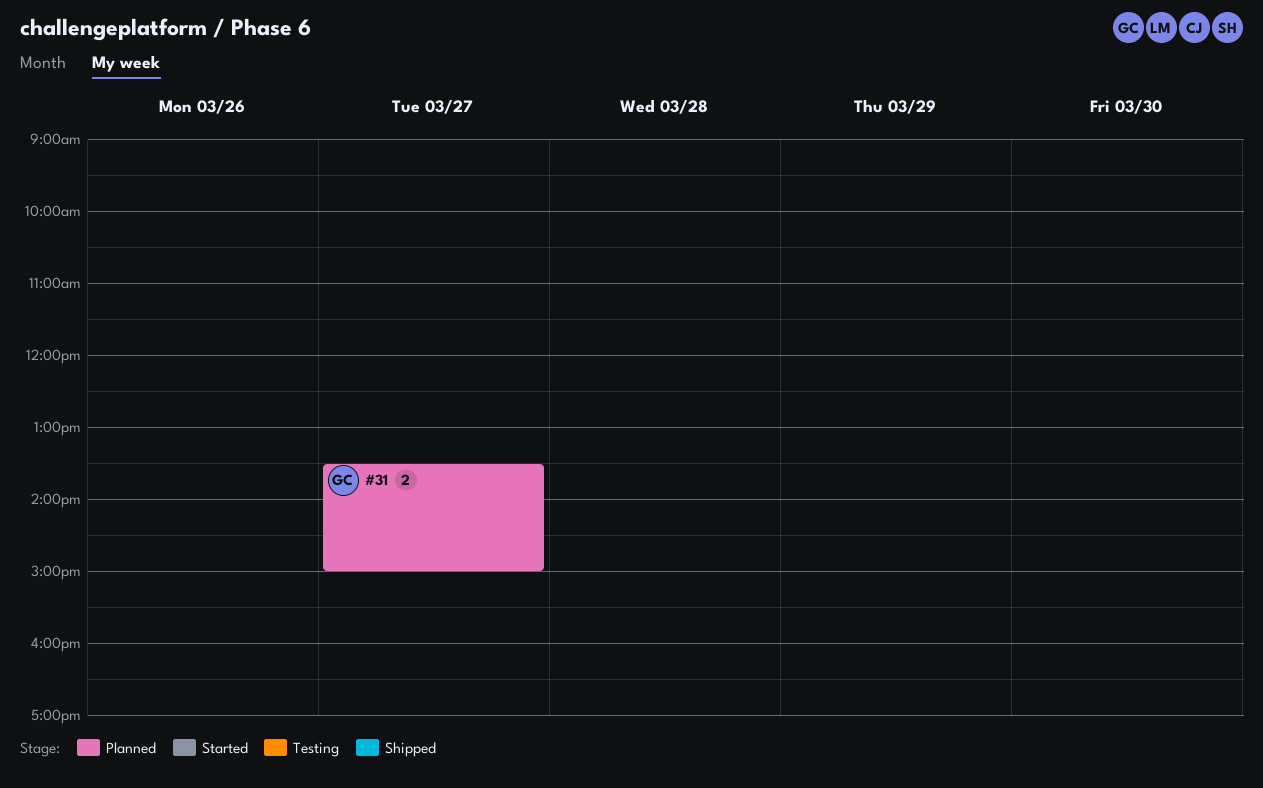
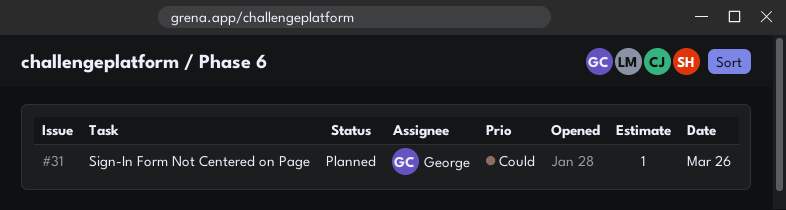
#31, estimate: 2 -> 1
#31, day: Mar 27 -> Mar 26

